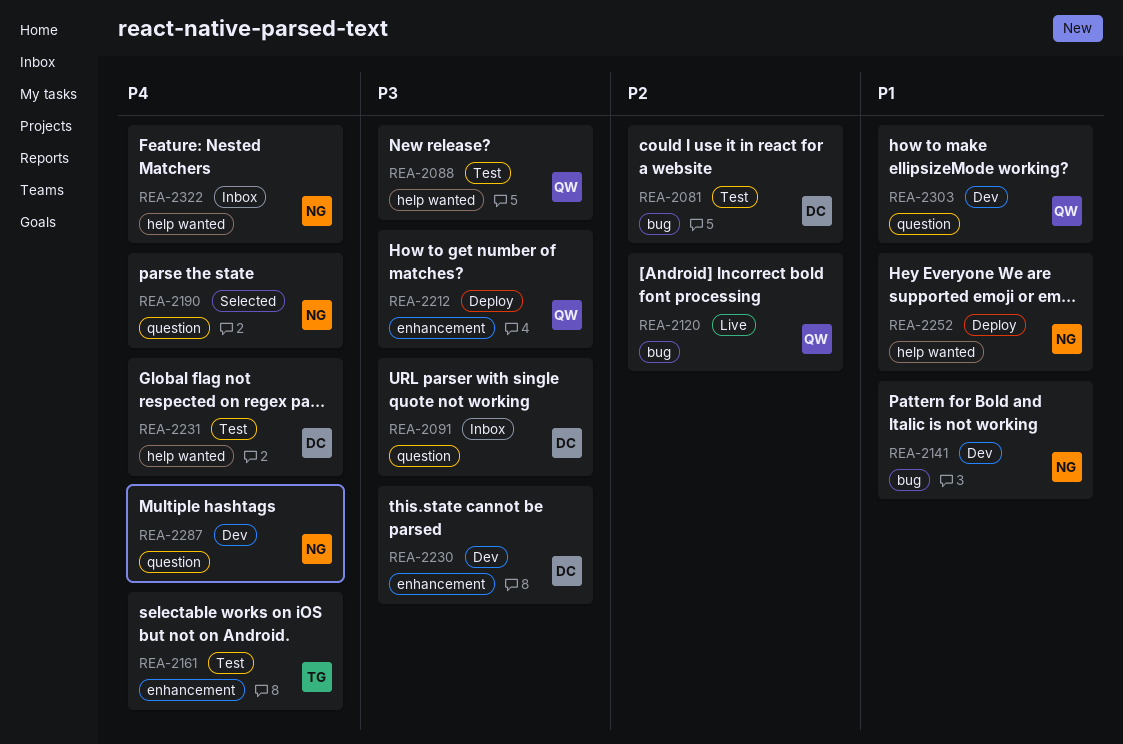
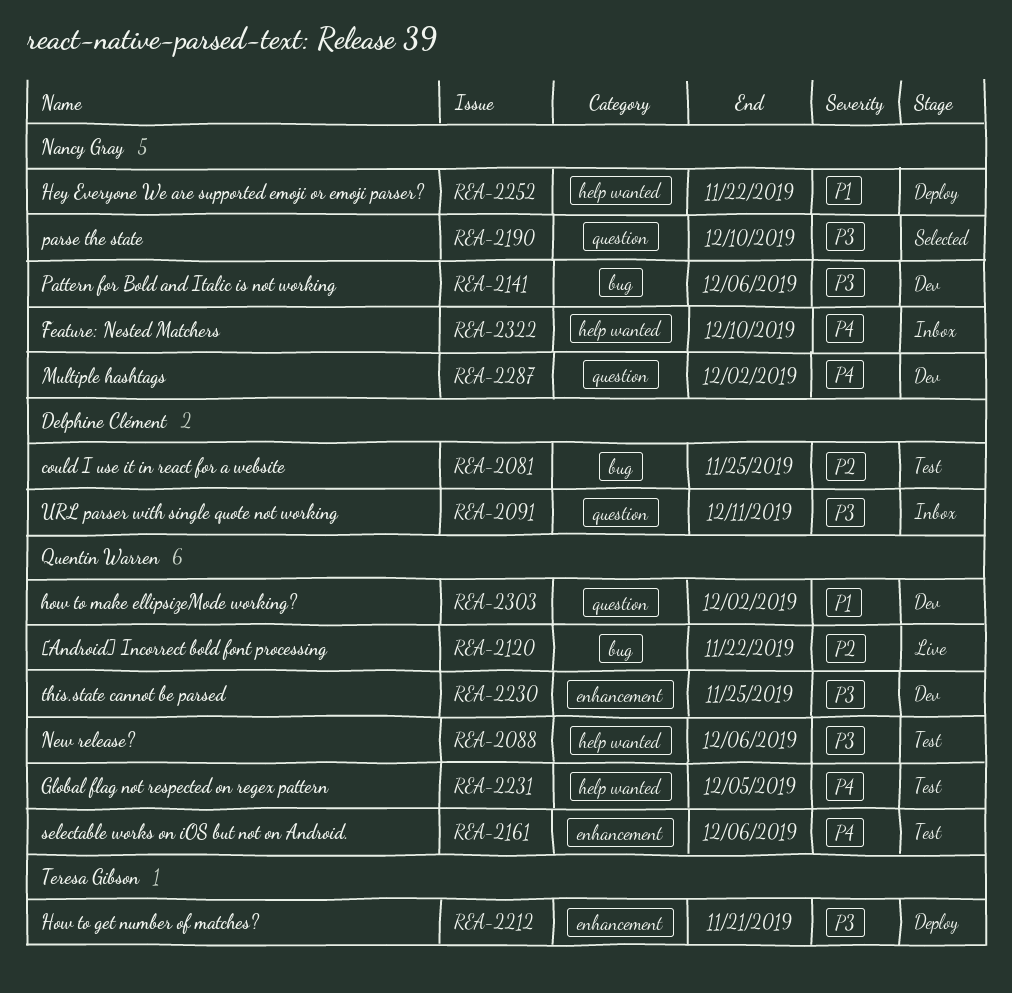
REA-2141, priority: P1 -> P3
REA-2161, owner: Teresa Gibson -> Quentin Warren
REA-2190, priority: P4 -> P3
REA-2212, owner: Quentin Warren -> Teresa Gibson
REA-2230, owner: Delphine Clément -> Quentin Warren
REA-2231, owner: Delphine Clément -> Quentin Warren

